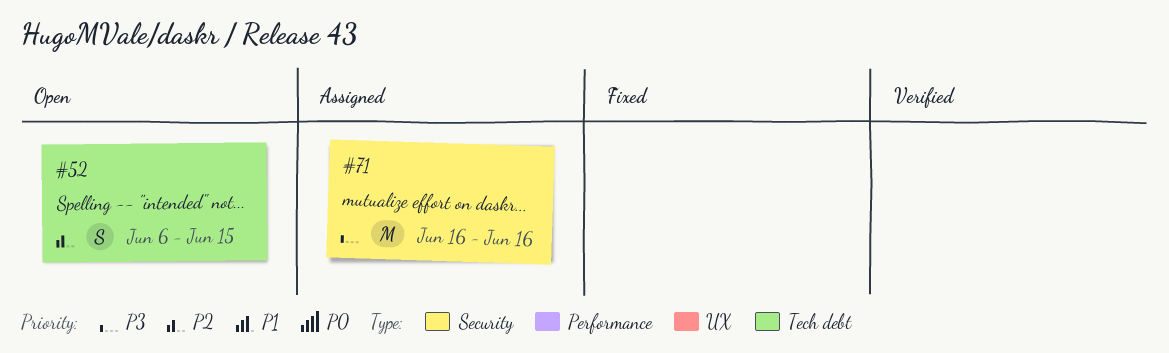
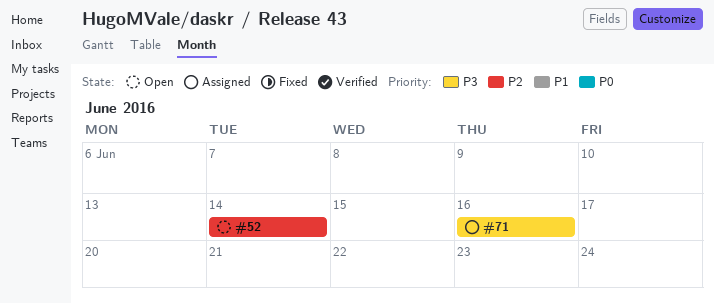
#52, start: Jun 6 -> Jun 14
#52, due: Jun 15 -> Jun 14

